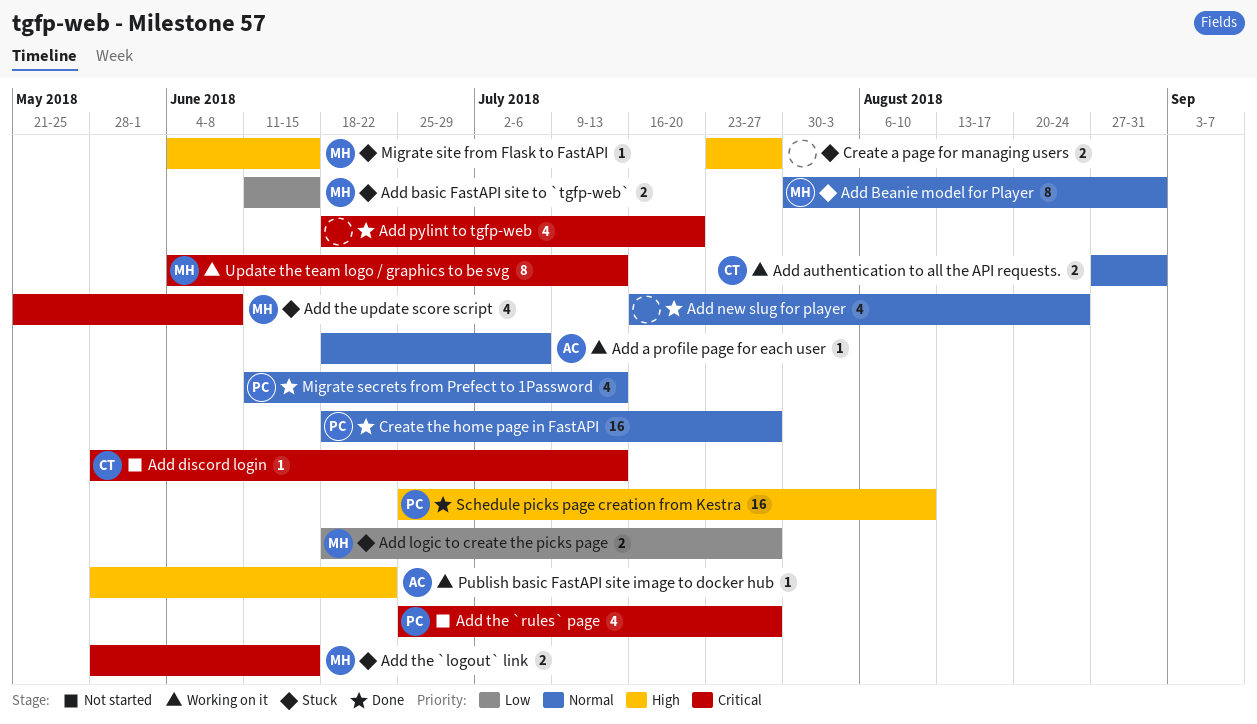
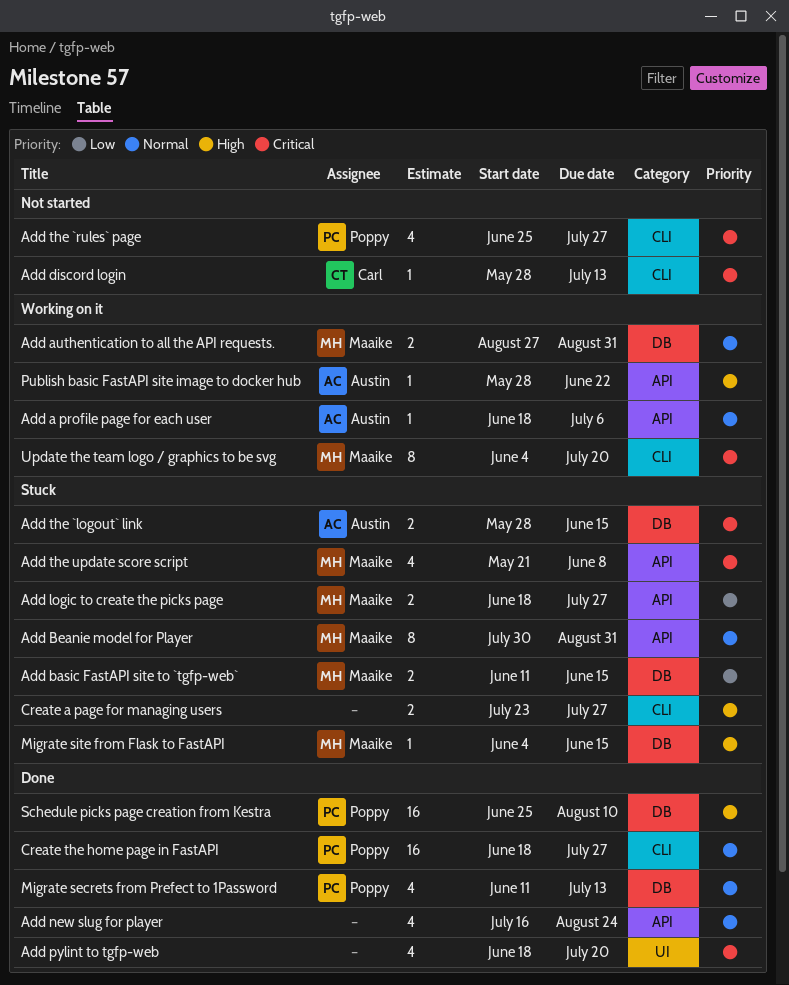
Add authentication to all the API requests., owner: Carl -> Maaike
Add the `logout` link, owner: Maaike -> Austin
Update the team logo / graphics to be svg, due: Jul 13 -> Jul 20

